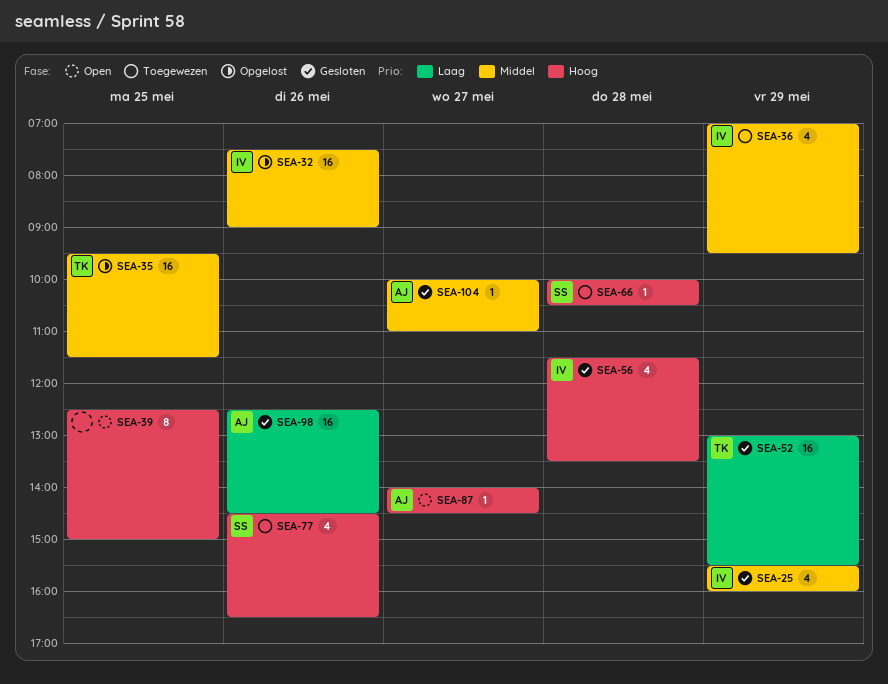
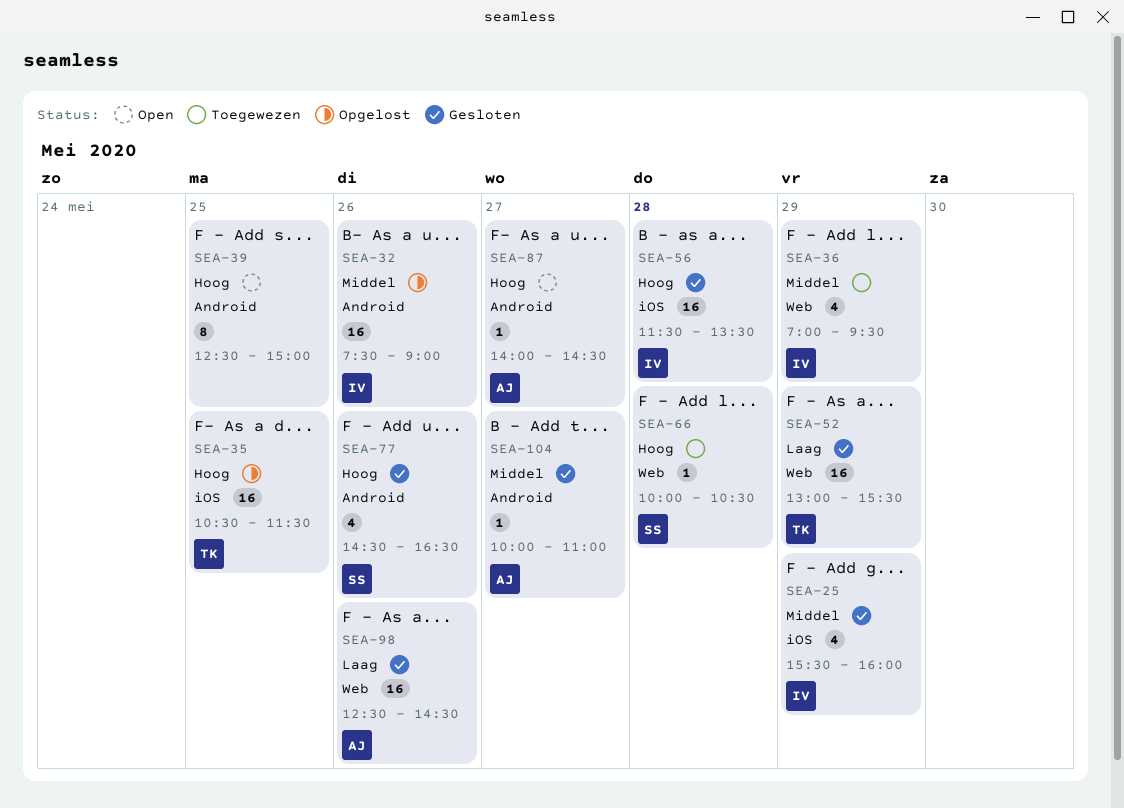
SEA-35, priority: Middel -> Hoog
SEA-35, begins: 09:30 -> 10:30
SEA-56, estimate: 4 -> 16
SEA-77, status: Toegewezen -> Gesloten

